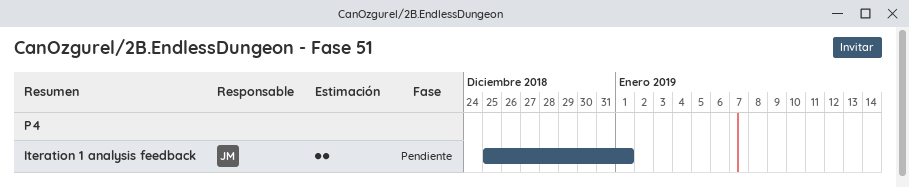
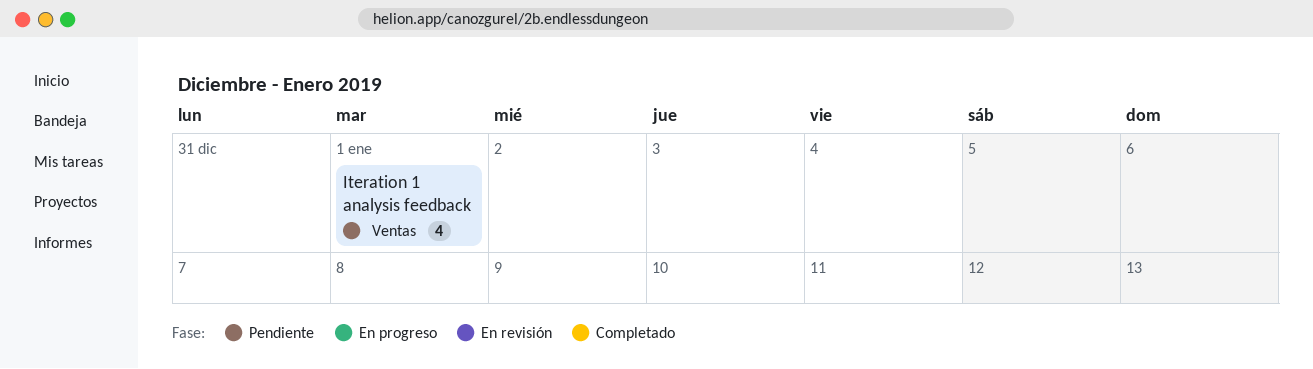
Iteration 1 analysis feedback, estimate: 2 -> 4

